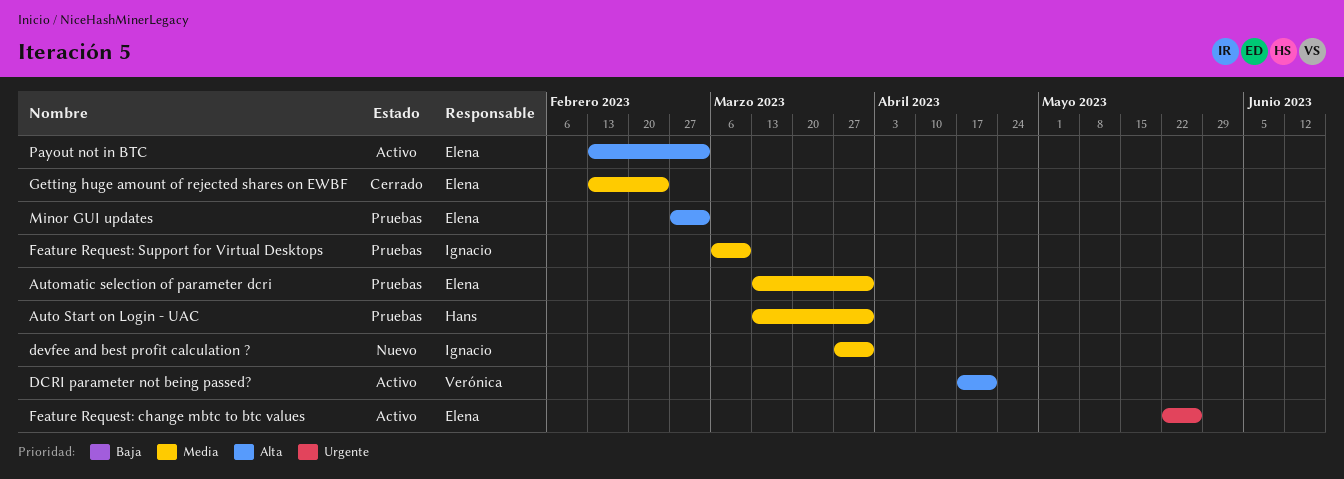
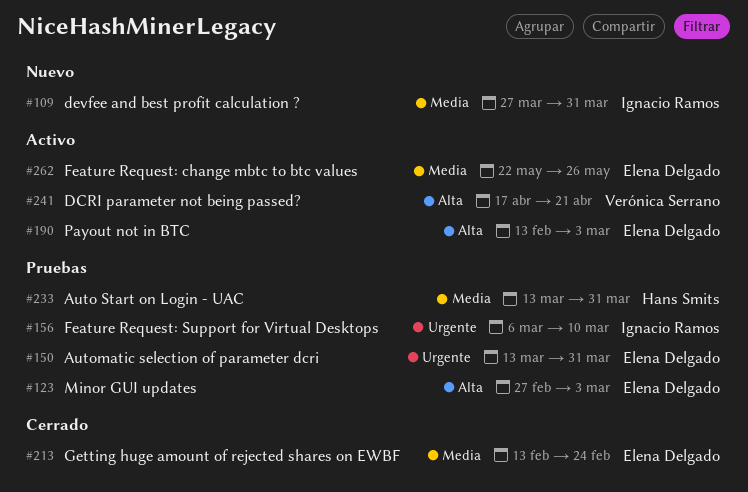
Automatic selection of parameter dcri, priority: Media -> Urgente
Feature Request: change mbtc to btc values, priority: Urgente -> Media
Feature Request: Support for Virtual Desktops, priority: Media -> Urgente

